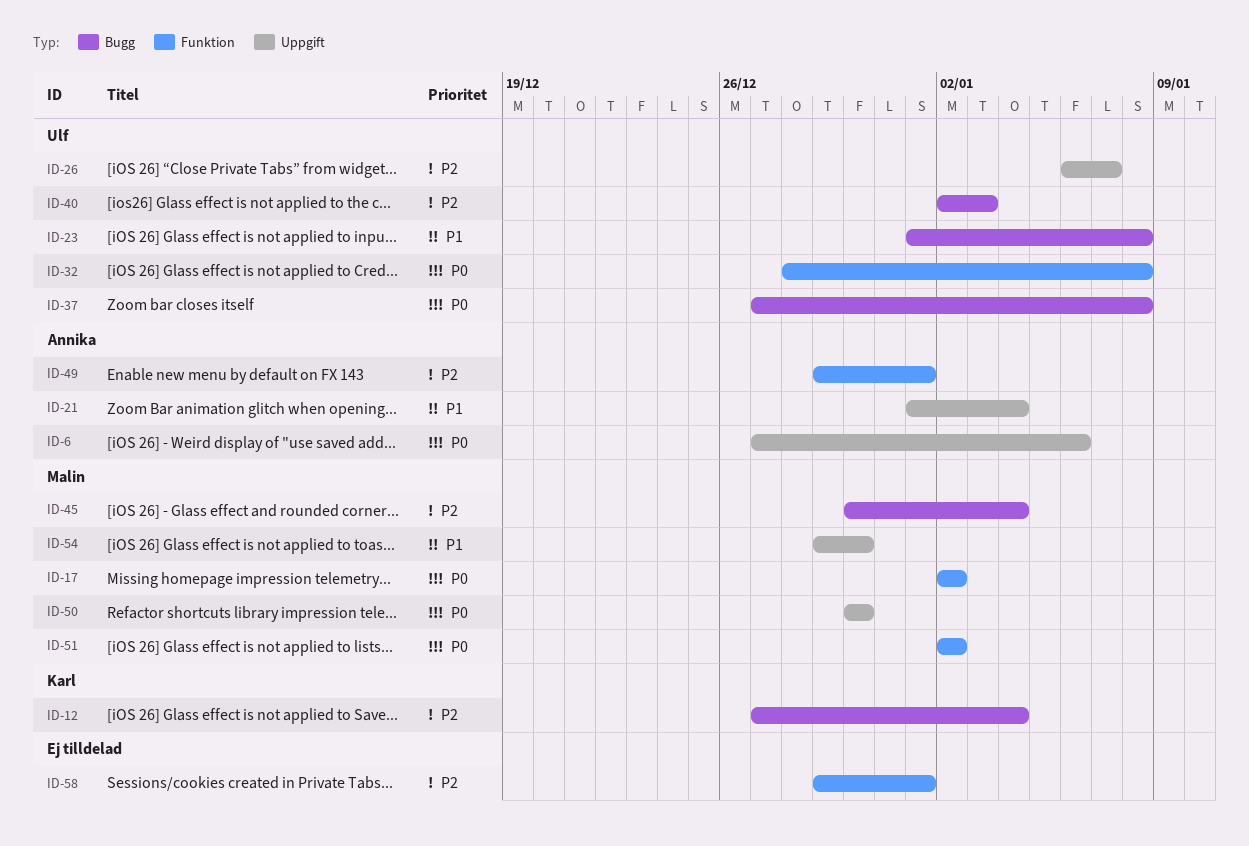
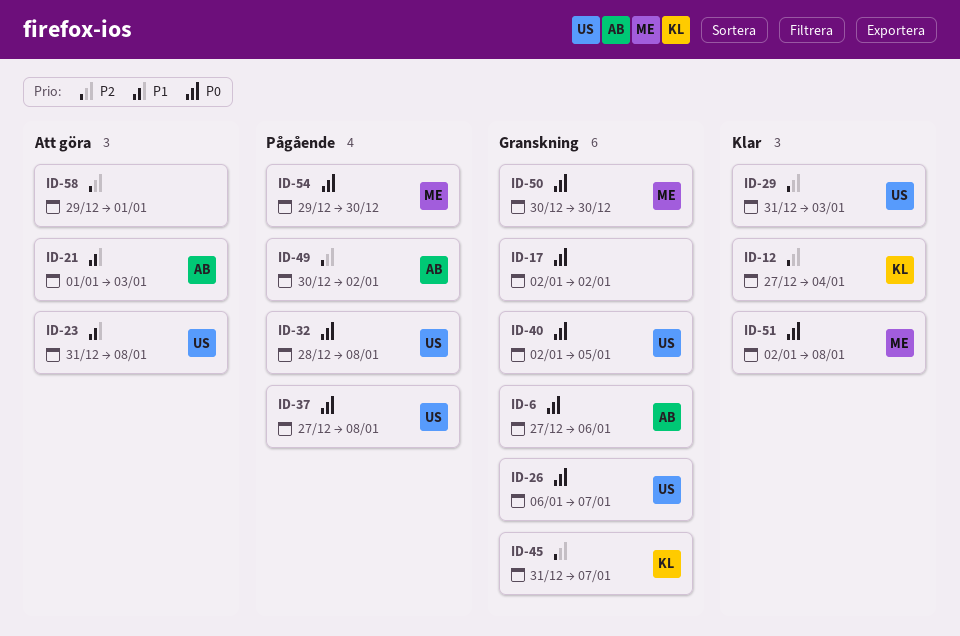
ID-17, owner: Malin -> none
ID-21, due: Jan 4 -> Jan 3
ID-23, start: Jan 1 -> Dec 31
ID-26, priority: P2 -> P0
ID-29: none -> present
ID-40, priority: P2 -> P0
ID-40, due: Jan 3 -> Jan 5
ID-45, owner: Malin -> Karl
ID-45, start: Dec 30 -> Dec 31
ID-45, due: Jan 4 -> Jan 7
ID-49, start: Dec 29 -> Dec 30
ID-49, due: Jan 1 -> Jan 2
ID-51, due: Jan 2 -> Jan 8
ID-54, priority: P1 -> P0

